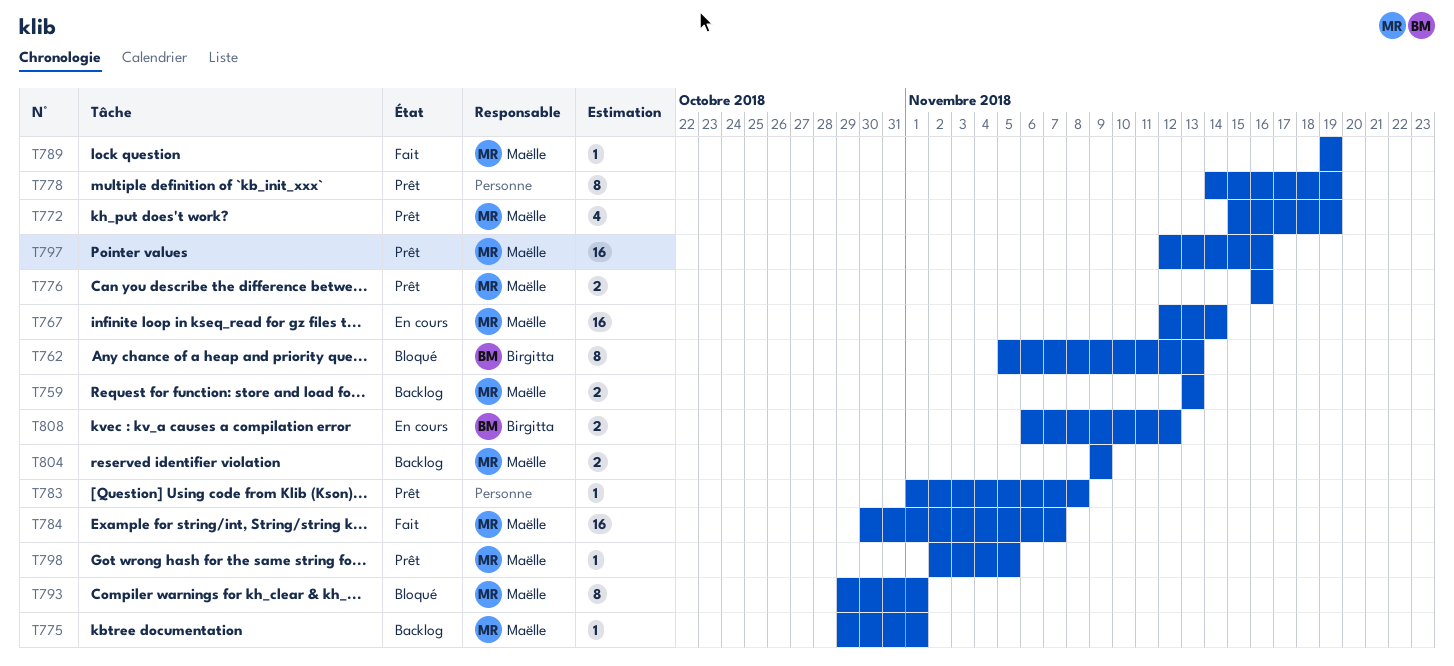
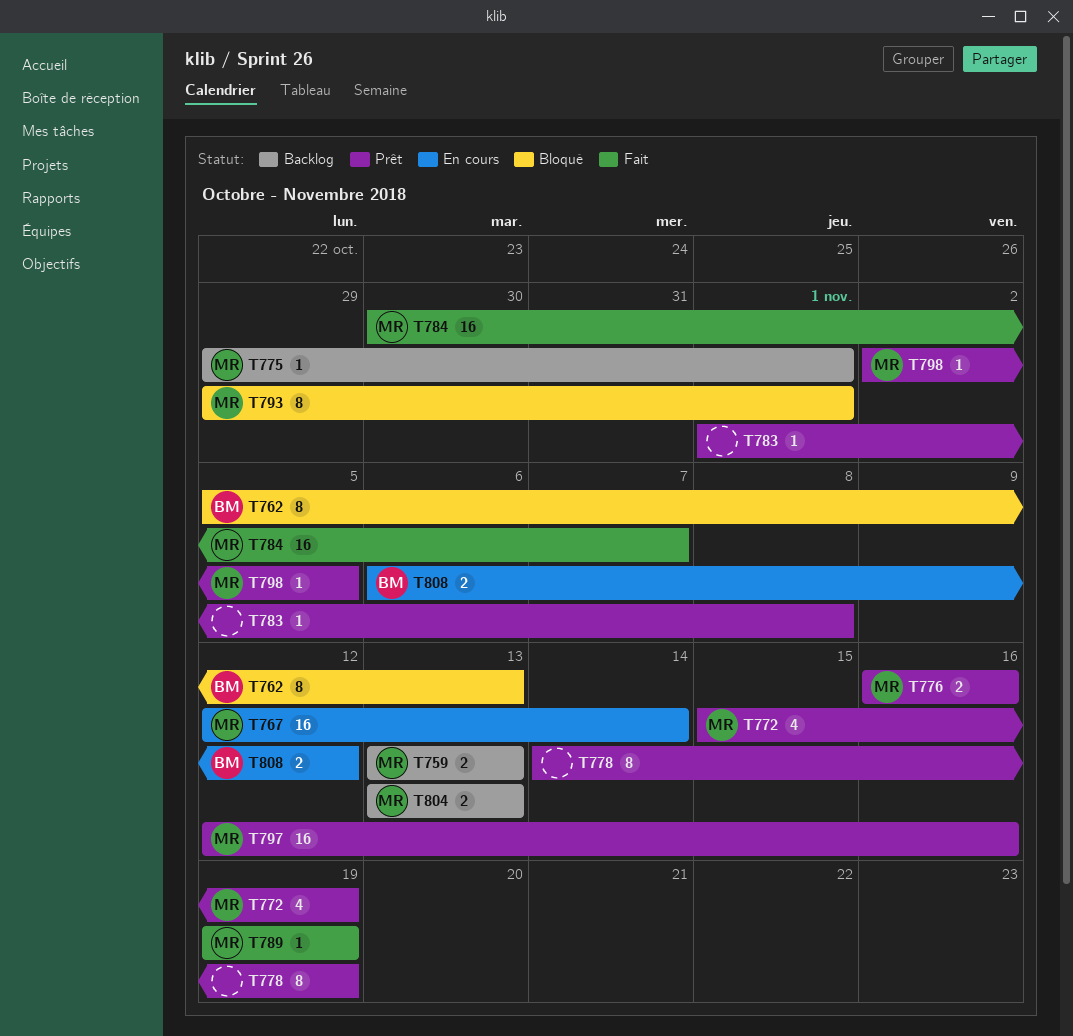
T804, start: Nov 9 -> Nov 13
T804, due: Nov 9 -> Nov 13

